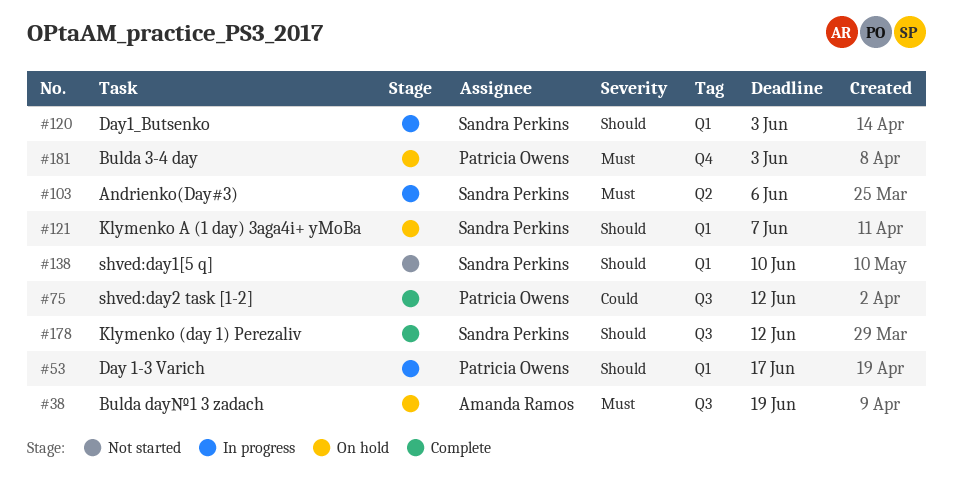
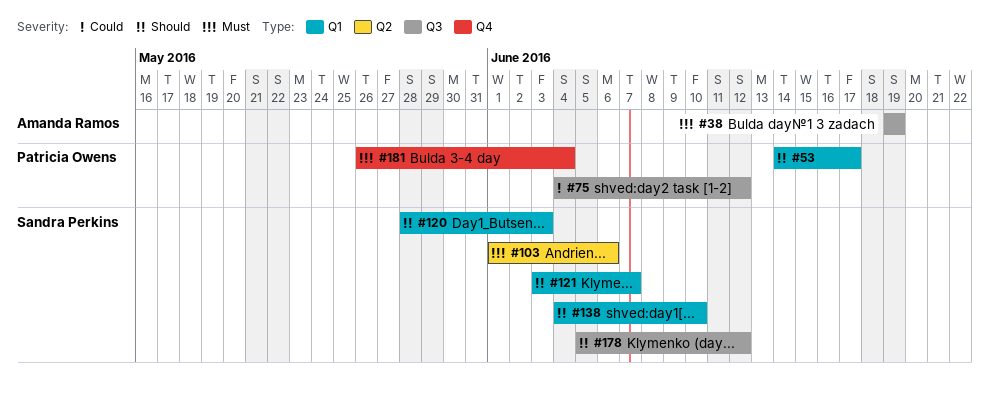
#181, due: Jun 3 -> Jun 4

